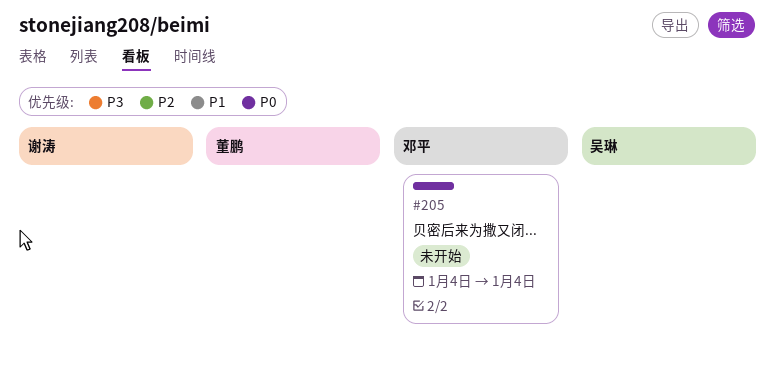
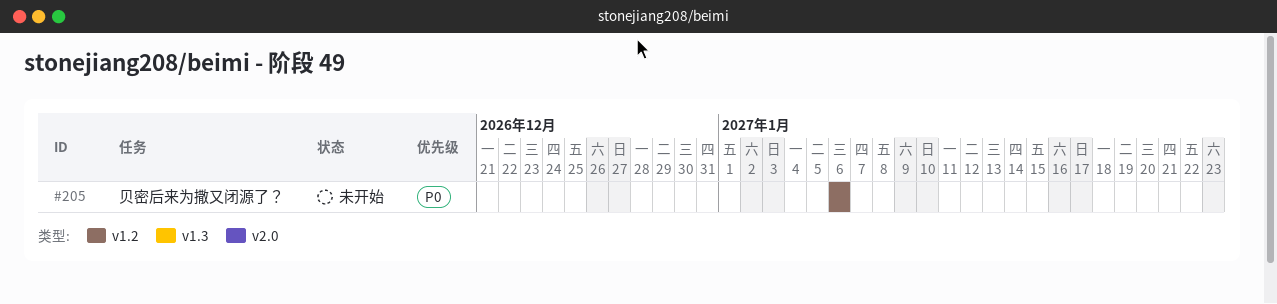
#205, start: Jan 4 -> Jan 6
#205, due: Jan 4 -> Jan 6

